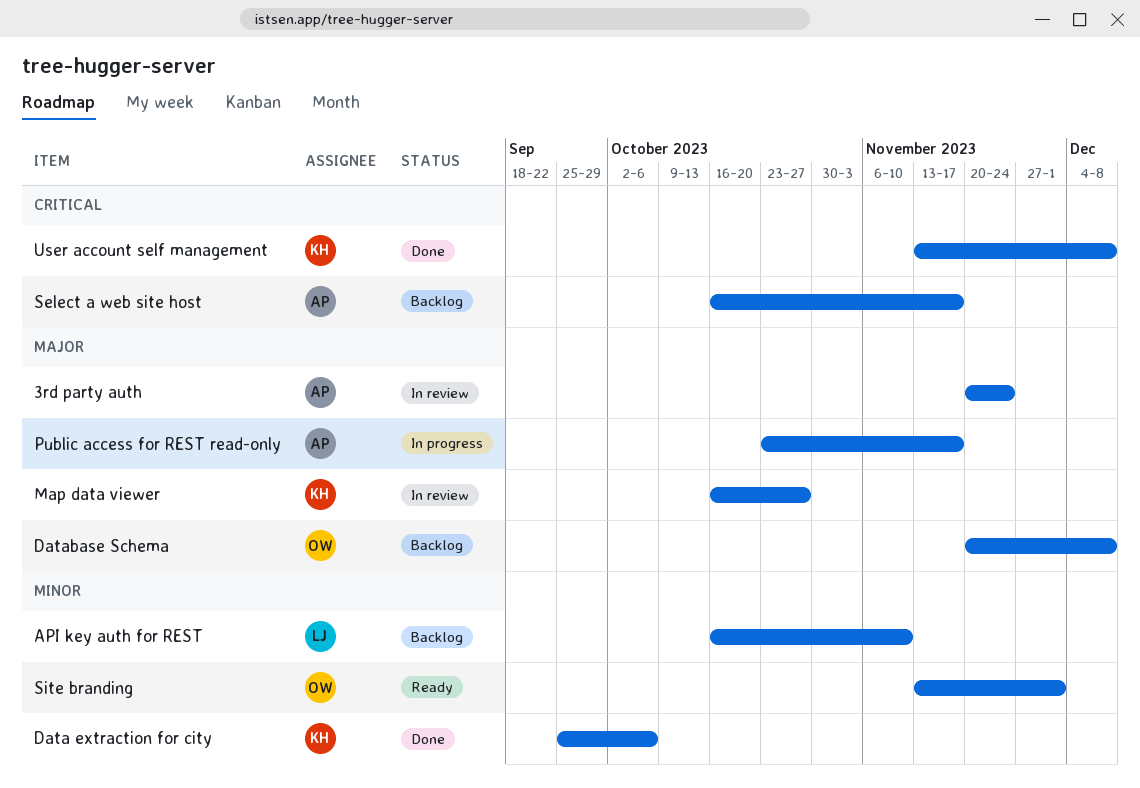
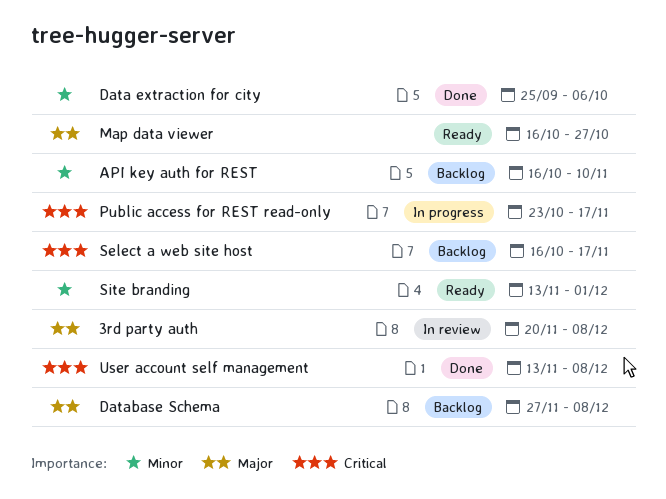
3rd party auth, due: Nov 24 -> Dec 8
Database Schema, start: Nov 20 -> Nov 27
Map data viewer, status: In review -> Ready
Public access for REST read-only, priority: Major -> Critical

